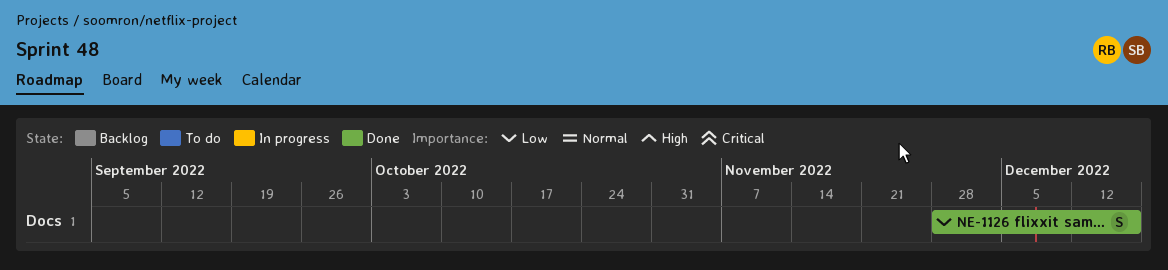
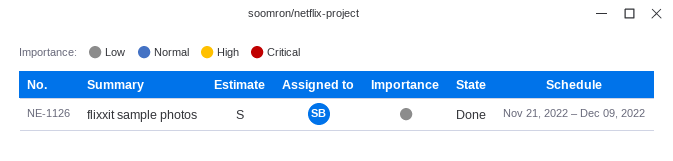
NE-1126, start: Nov 28 -> Nov 21
NE-1126, due: Dec 16 -> Dec 9

